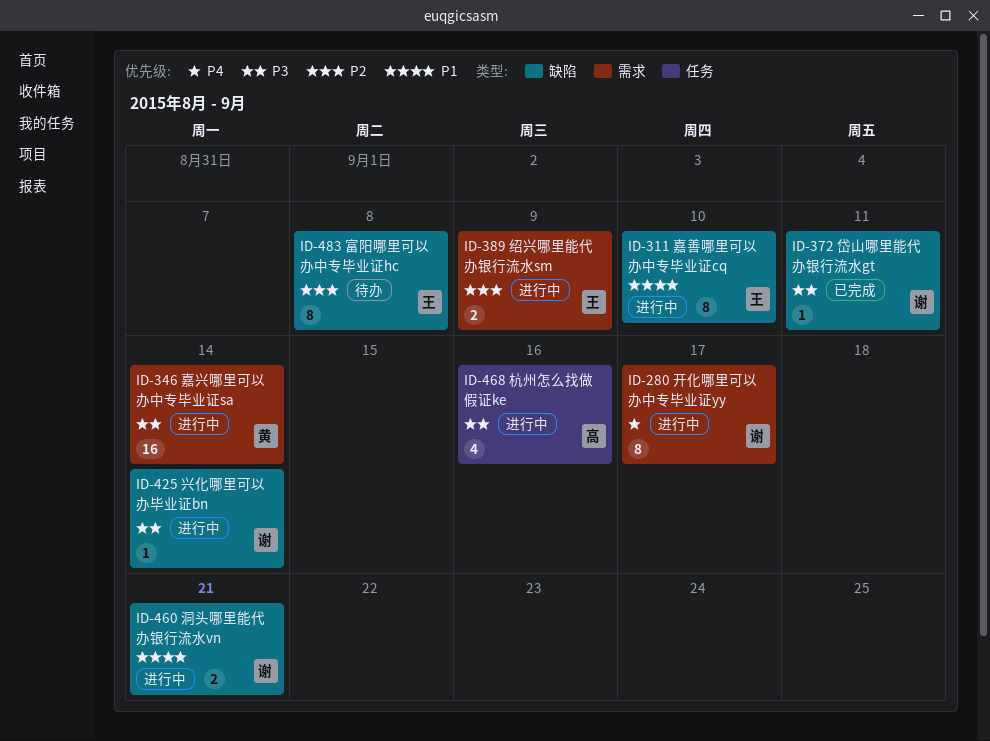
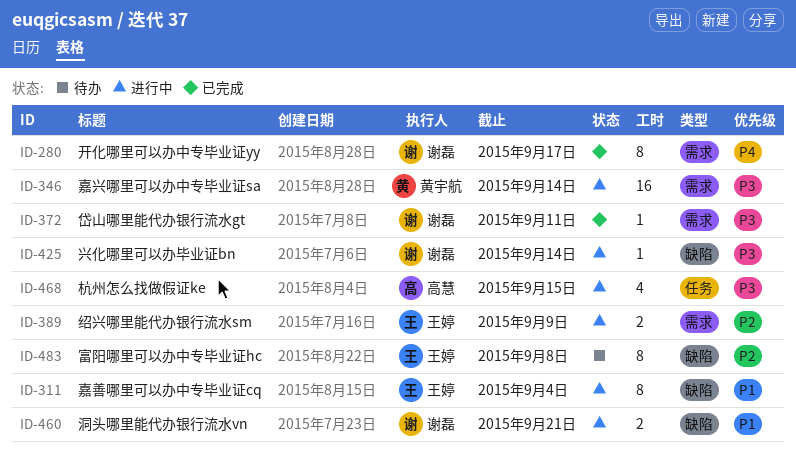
ID-280, status: 进行中 -> 已完成
ID-311, due: Sep 10 -> Sep 4
ID-372, label: 缺陷 -> 需求
ID-468, due: Sep 16 -> Sep 15

